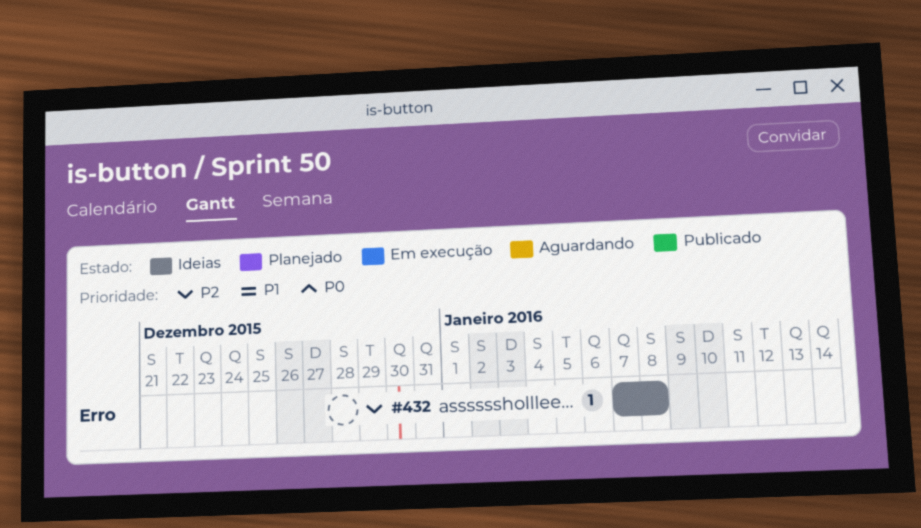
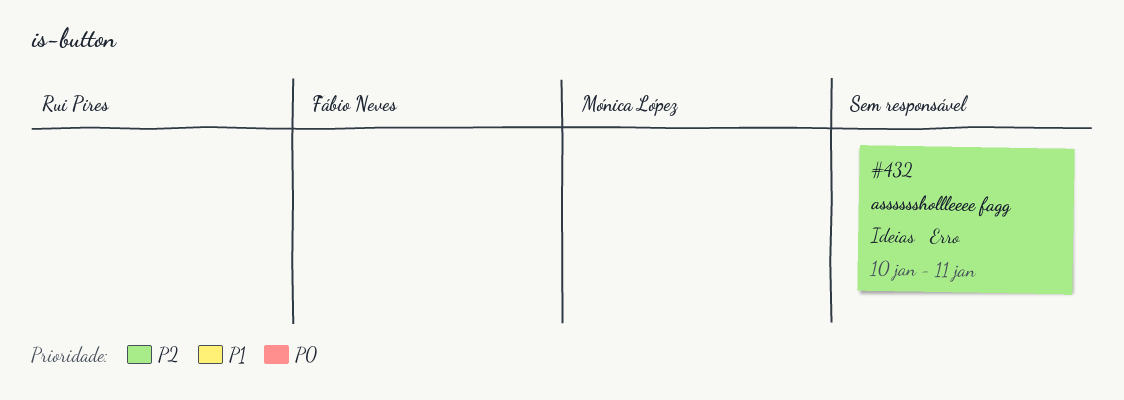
#432, start: Jan 7 -> Jan 10
#432, due: Jan 8 -> Jan 11

